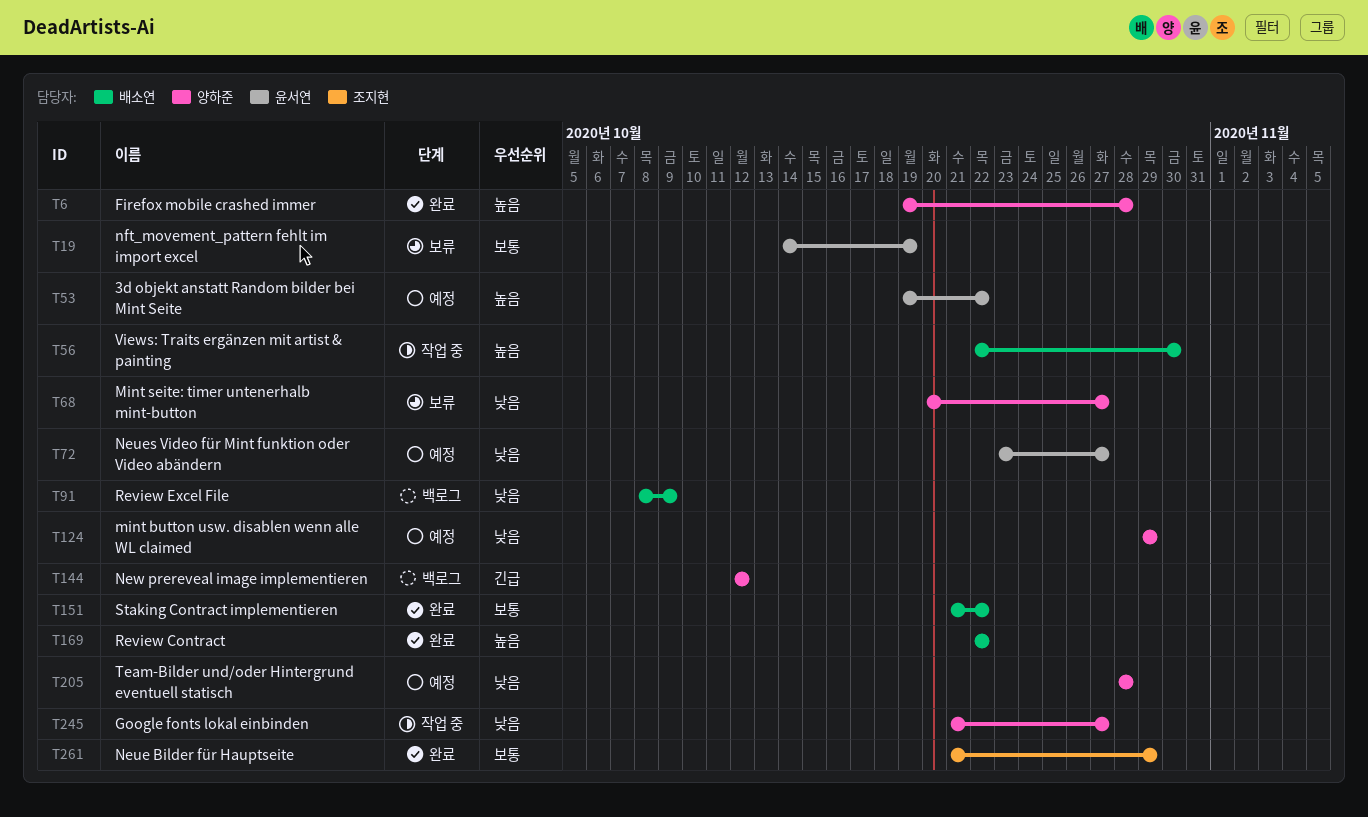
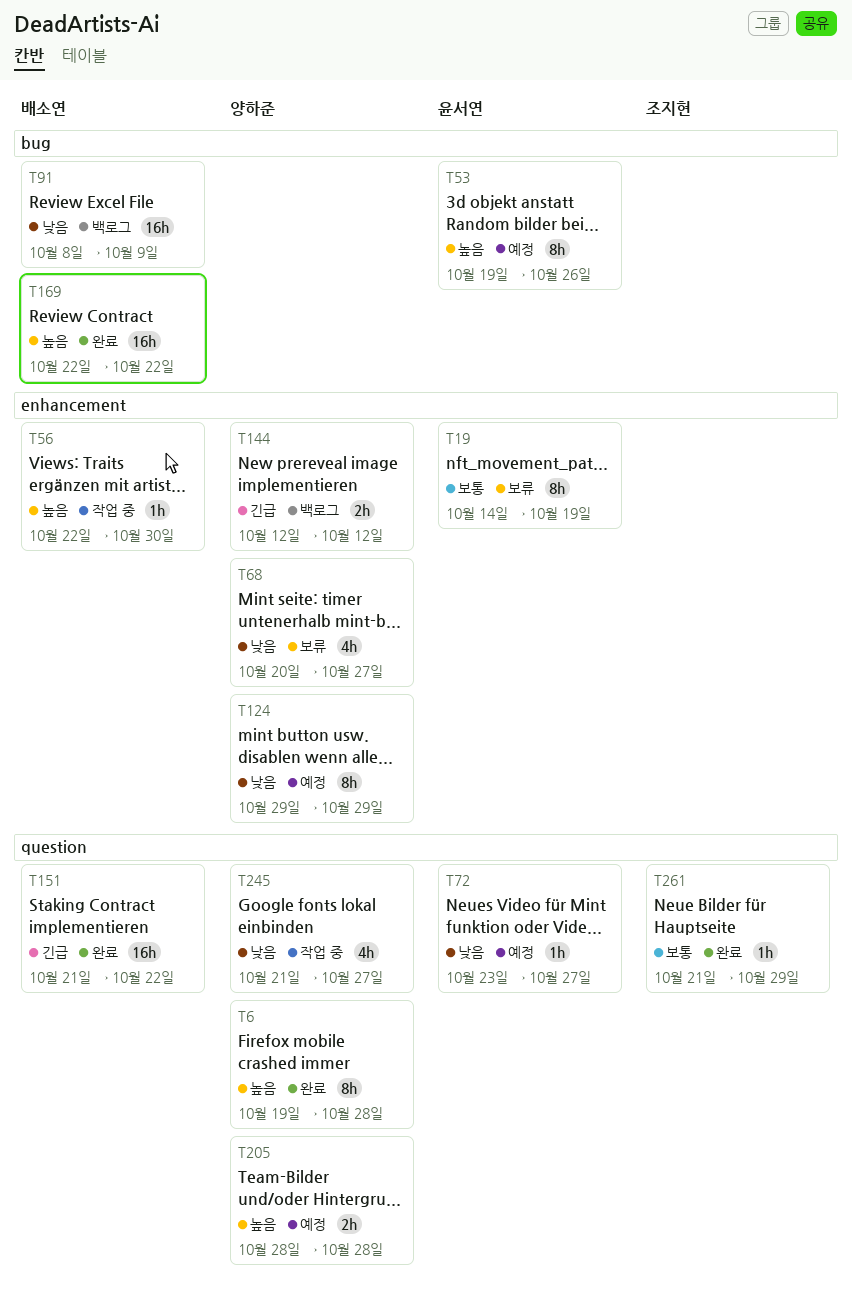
T53, due: Oct 22 -> Oct 26
T151, priority: 보통 -> 긴급
T205, priority: 낮음 -> 높음

